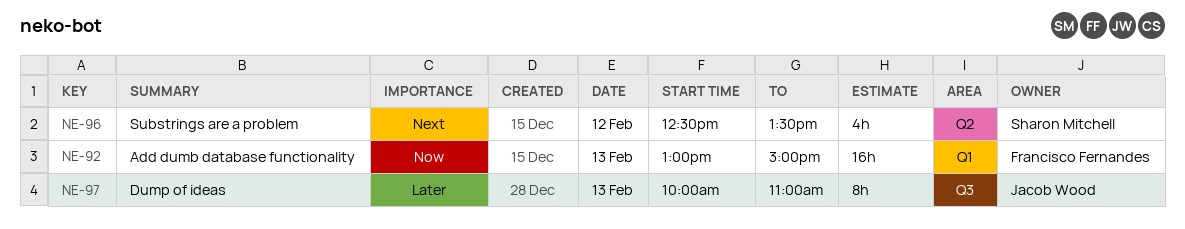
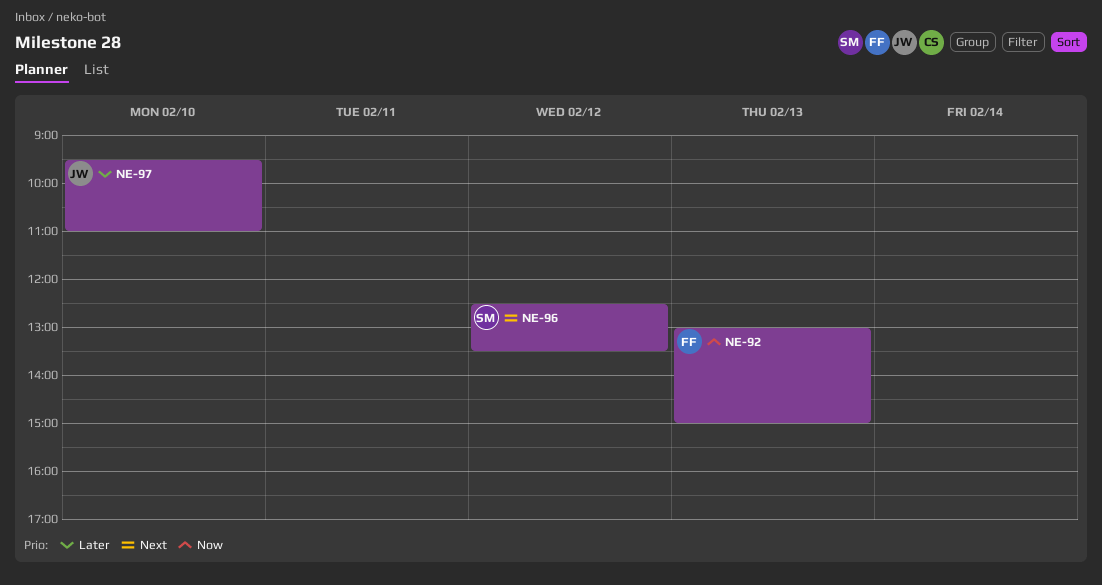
NE-97, day: Feb 13 -> Feb 10
NE-97, begins: 10:00 -> 09:30

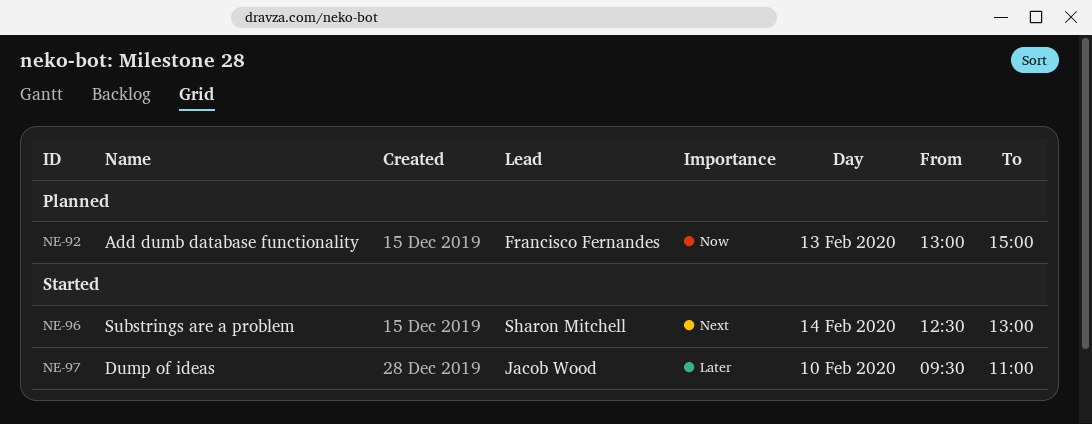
NE-96, day: Feb 12 -> Feb 14
NE-96, ends: 13:30 -> 13:00

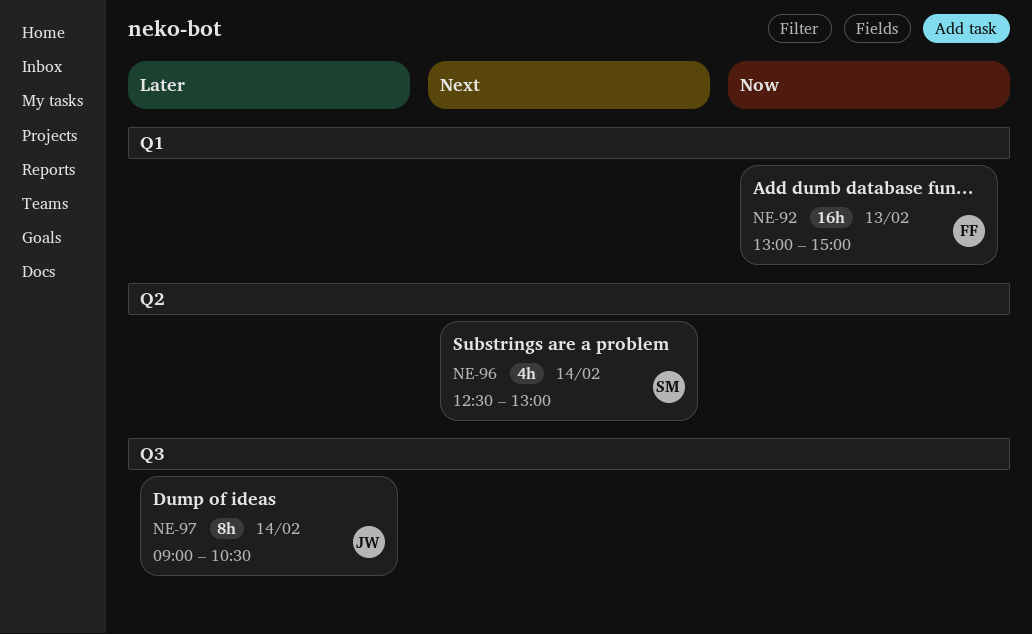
NE-97, day: Feb 10 -> Feb 14
NE-97, begins: 09:30 -> 09:00
NE-97, ends: 11:00 -> 10:30

